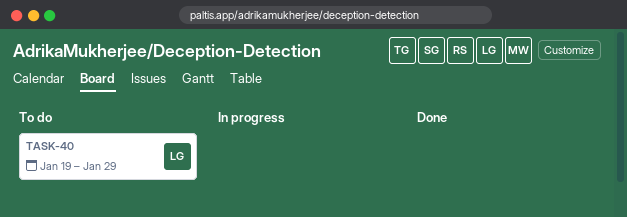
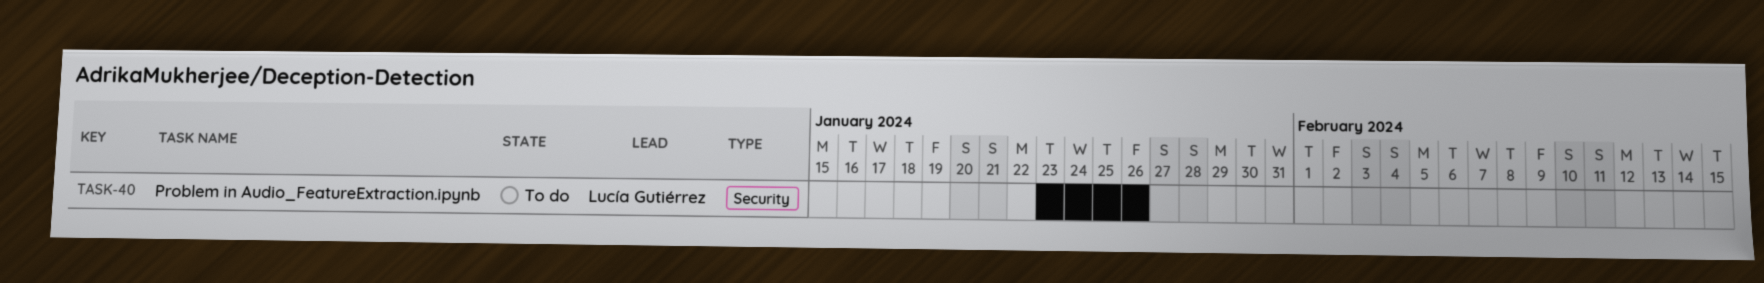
TASK-40, start: Jan 19 -> Jan 23
TASK-40, due: Jan 29 -> Jan 26

